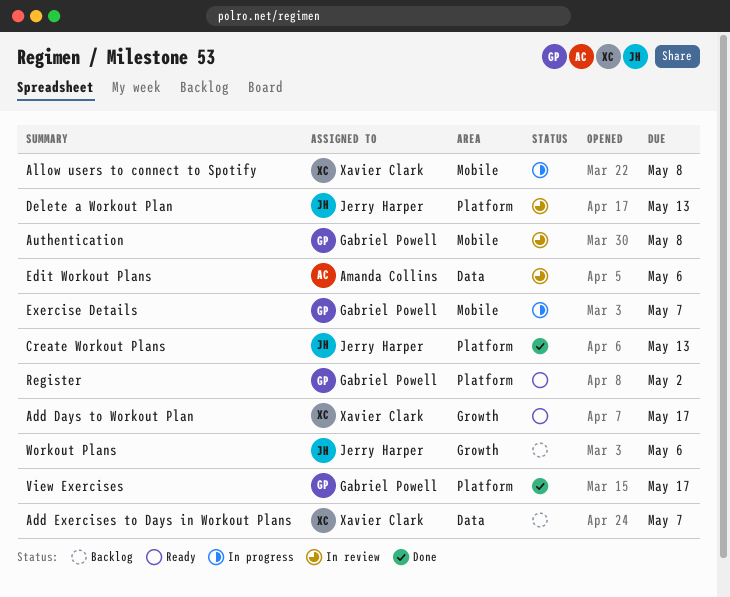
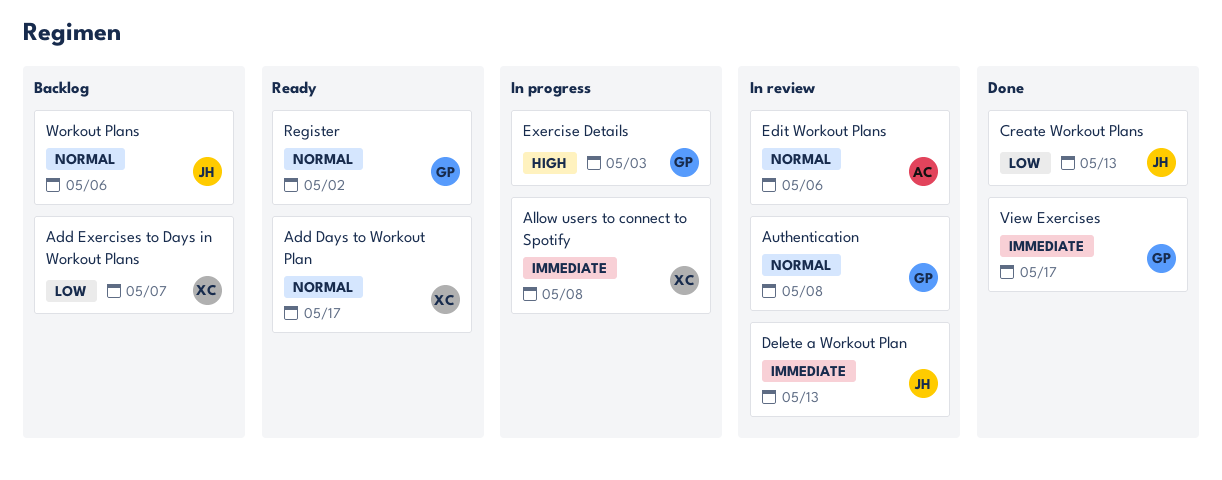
Exercise Details, due: May 7 -> May 3

